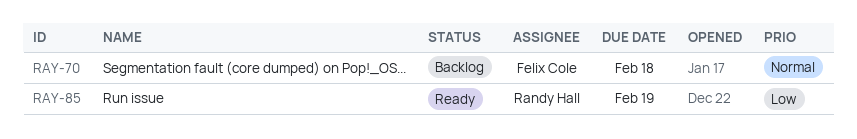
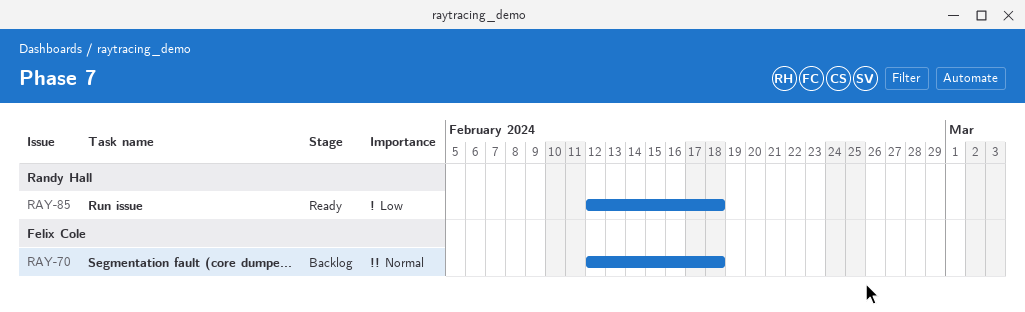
RAY-85, due: Feb 19 -> Feb 18

